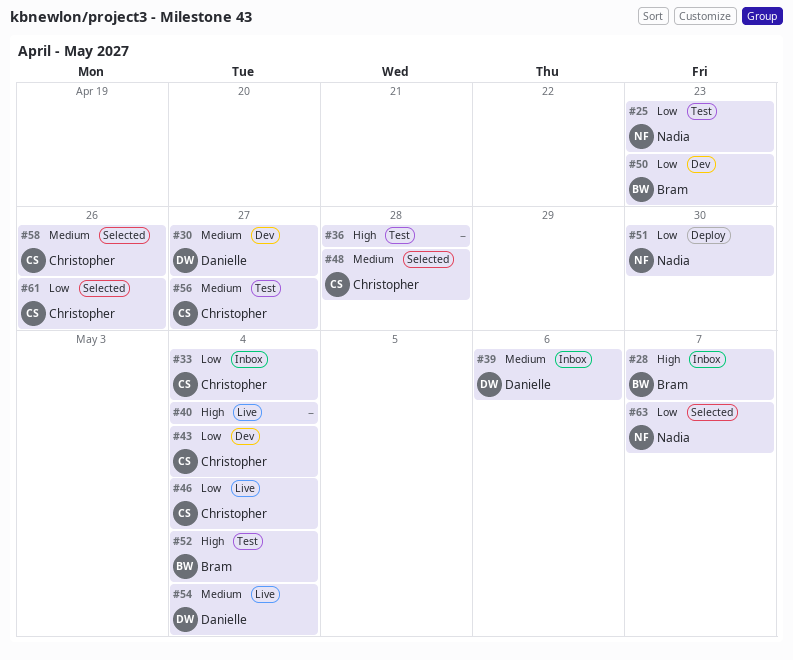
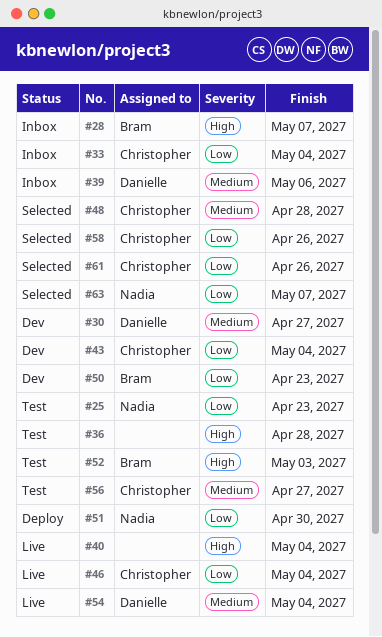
#52, due: May 4 -> May 3
#58, priority: Medium -> Low

